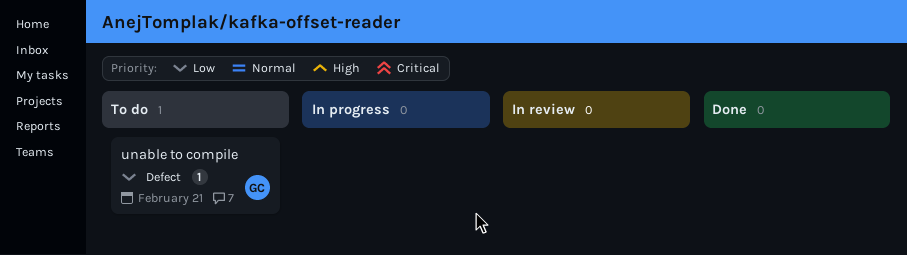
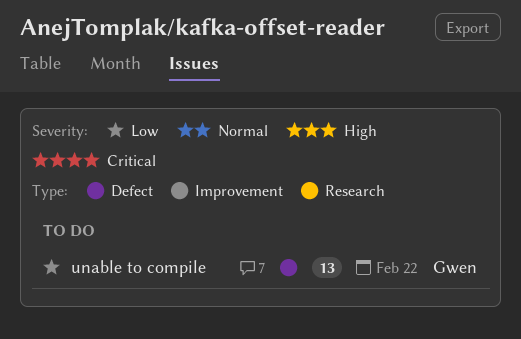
unable to compile, estimate: 1 -> 13
unable to compile, due: Feb 21 -> Feb 22

